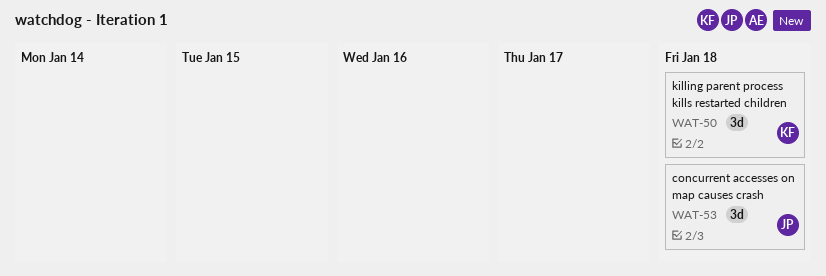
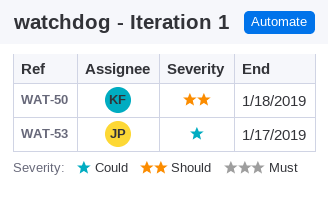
WAT-53, due: Jan 18 -> Jan 17

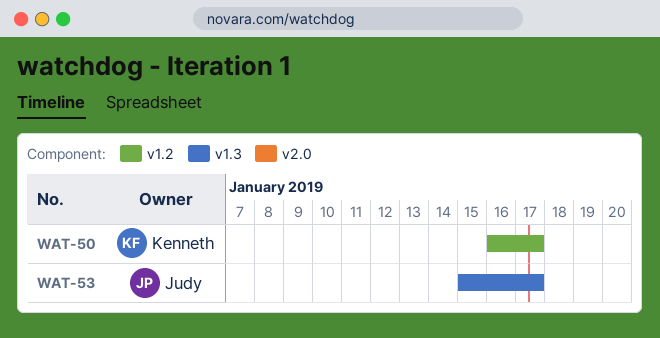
WAT-50, due: Jan 18 -> Jan 17

